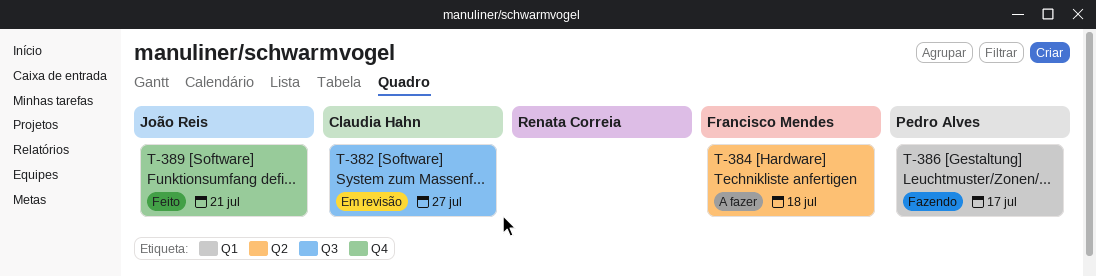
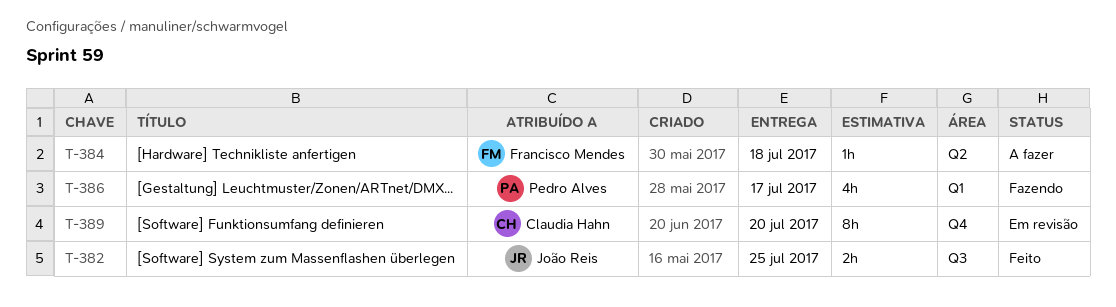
T-382, status: Em revisão -> Feito
T-382, owner: Claudia Hahn -> João Reis
T-382, due: Jul 27 -> Jul 25
T-389, status: Feito -> Em revisão
T-389, owner: João Reis -> Claudia Hahn
T-389, due: Jul 21 -> Jul 20

